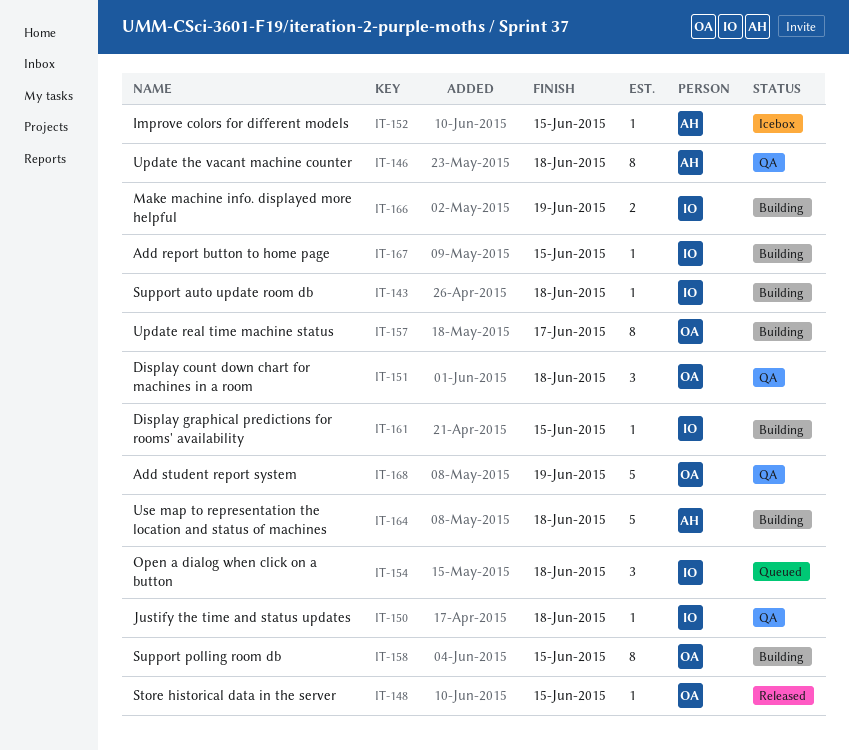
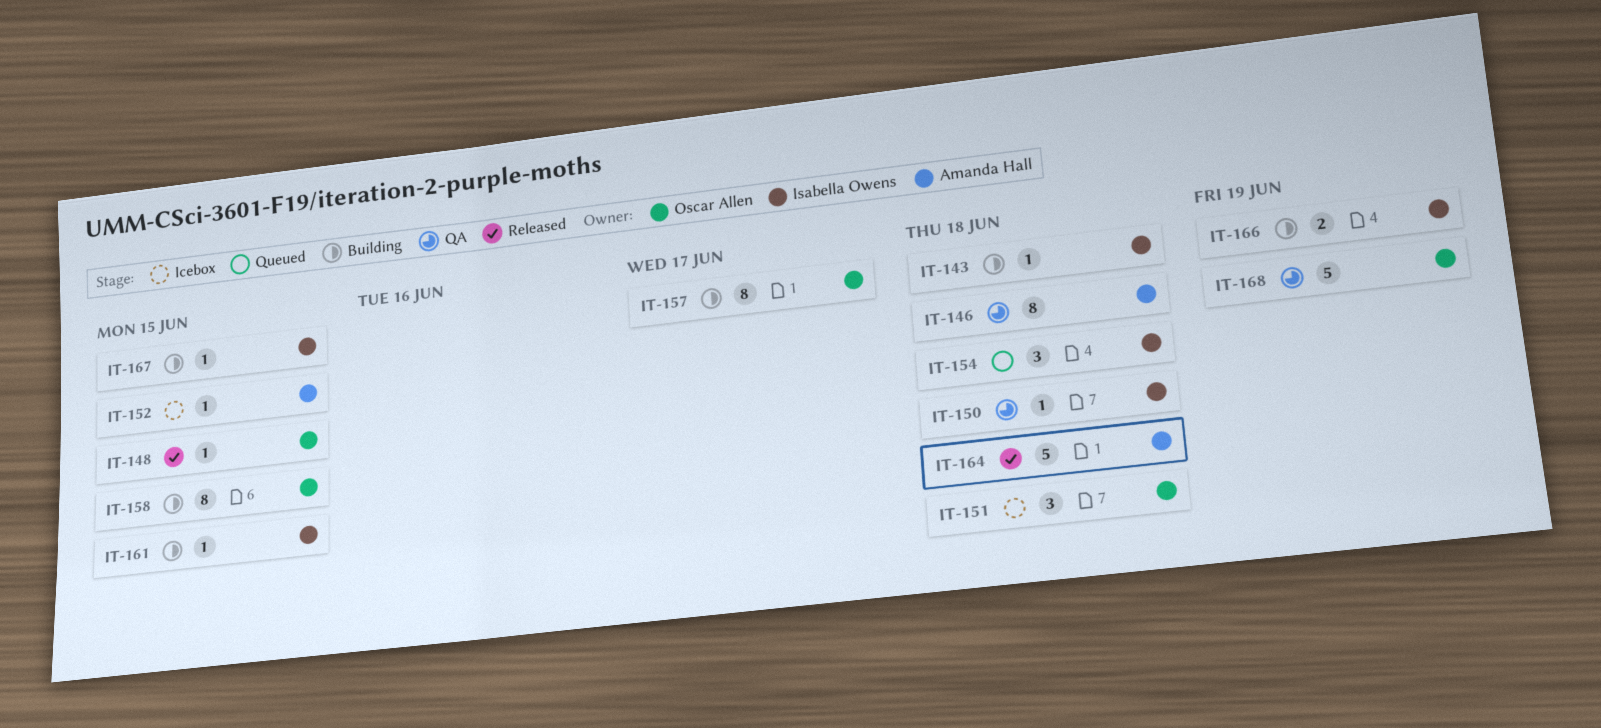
IT-151, status: QA -> Icebox
IT-164, status: Building -> Released

